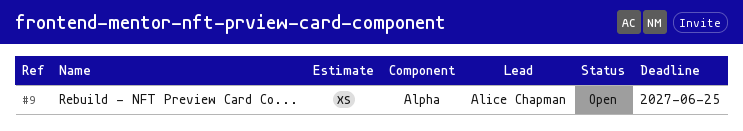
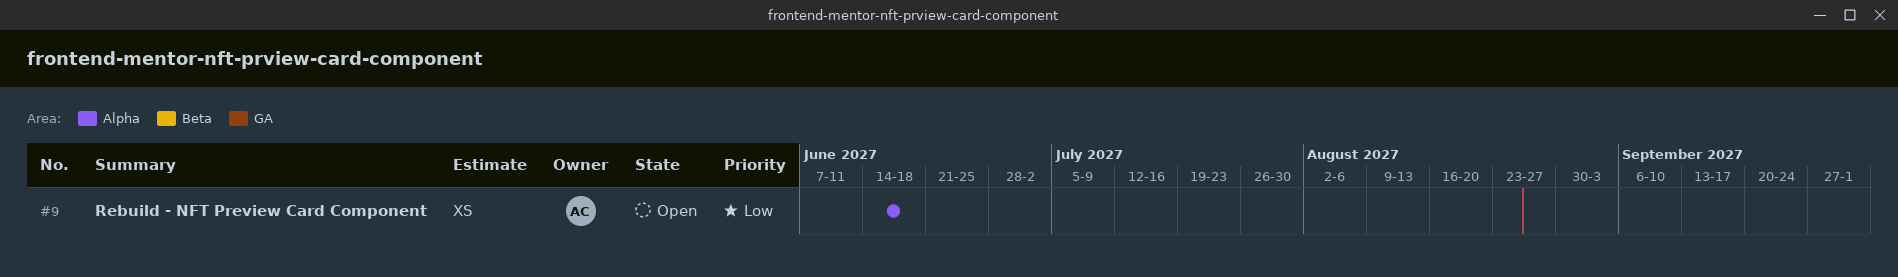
#9, due: Jun 25 -> Jun 18

